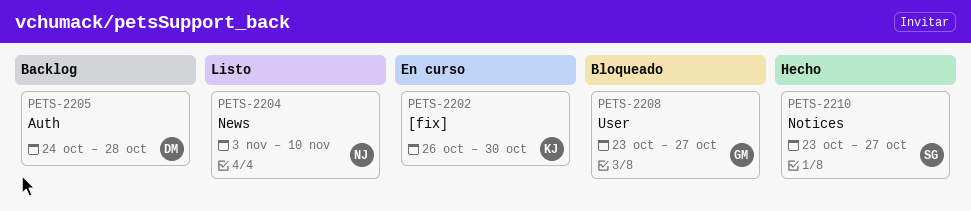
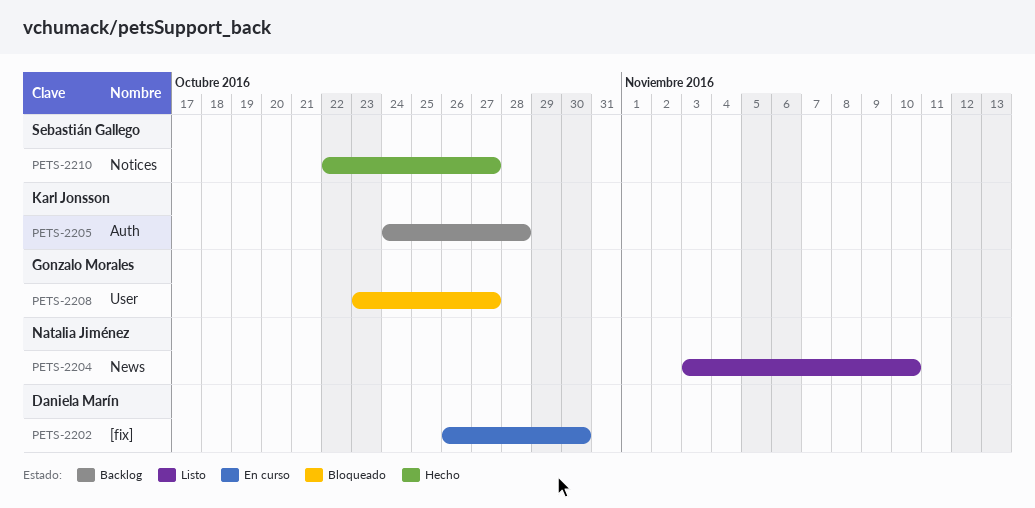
PETS-2202, owner: Karl Jonsson -> Daniela Marín
PETS-2205, owner: Daniela Marín -> Karl Jonsson
PETS-2210, start: Oct 23 -> Oct 22

